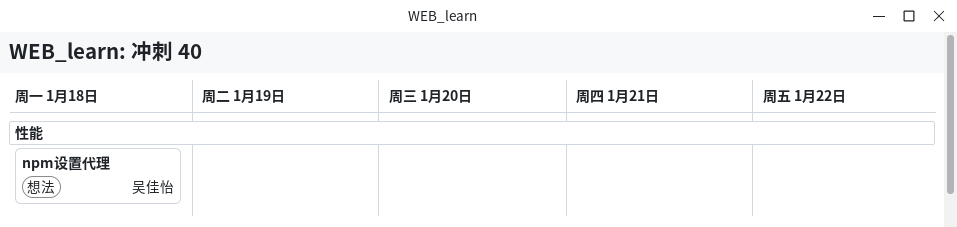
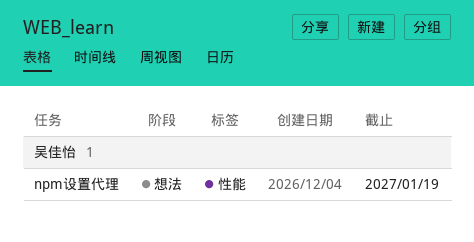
npm设置代理, due: Jan 18 -> Jan 19

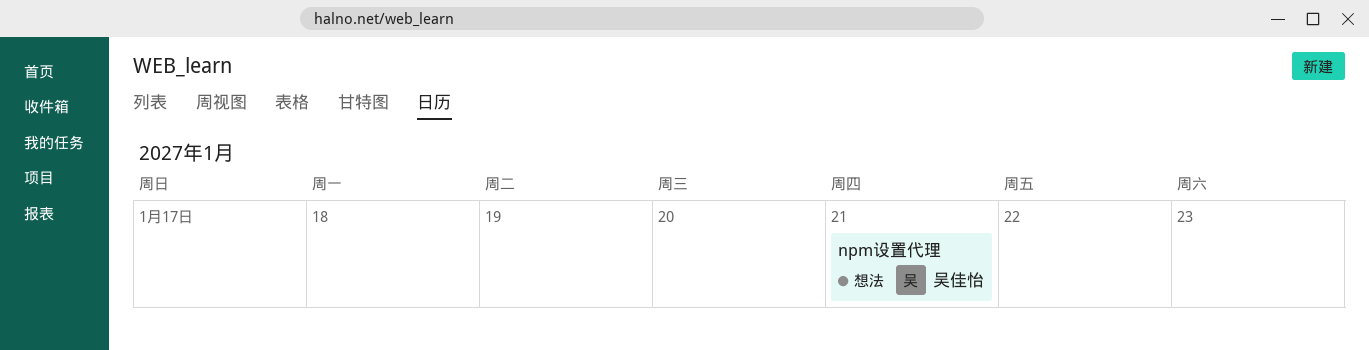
npm设置代理, due: Jan 19 -> Jan 21

